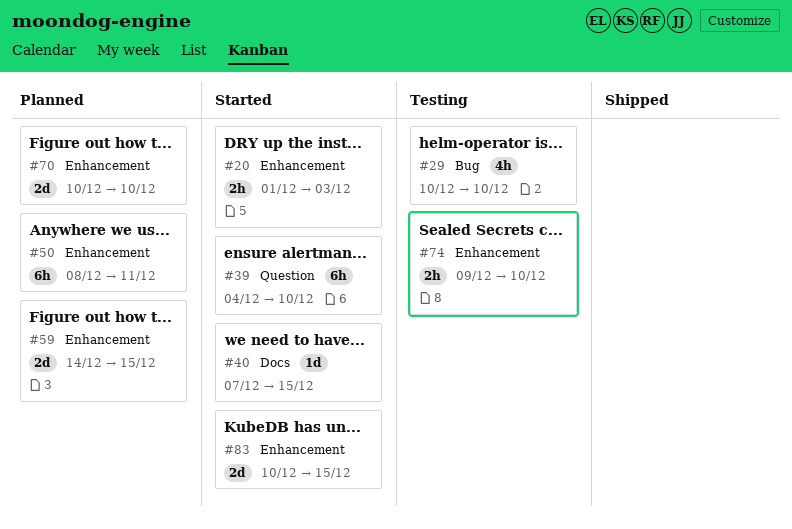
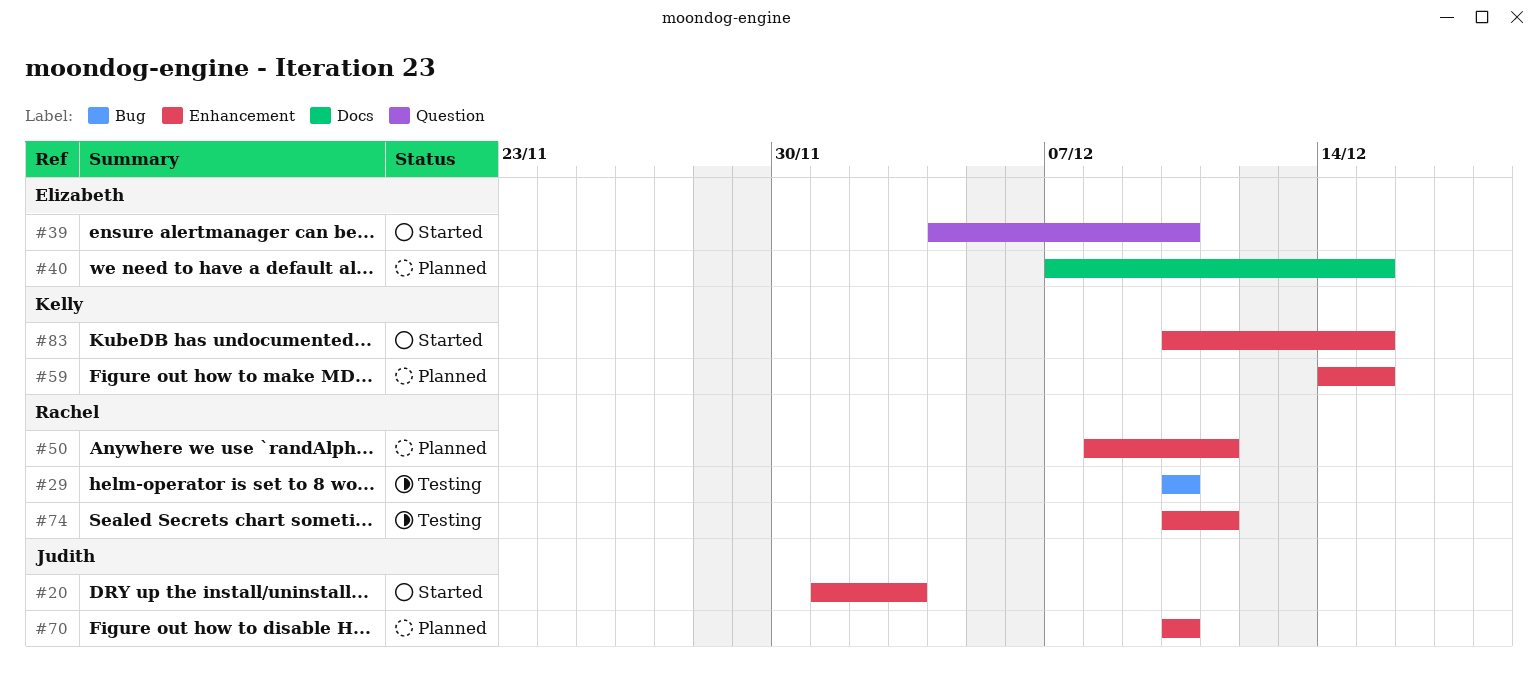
#40, status: Started -> Planned
#74, start: Dec 9 -> Dec 10
#74, due: Dec 10 -> Dec 11

